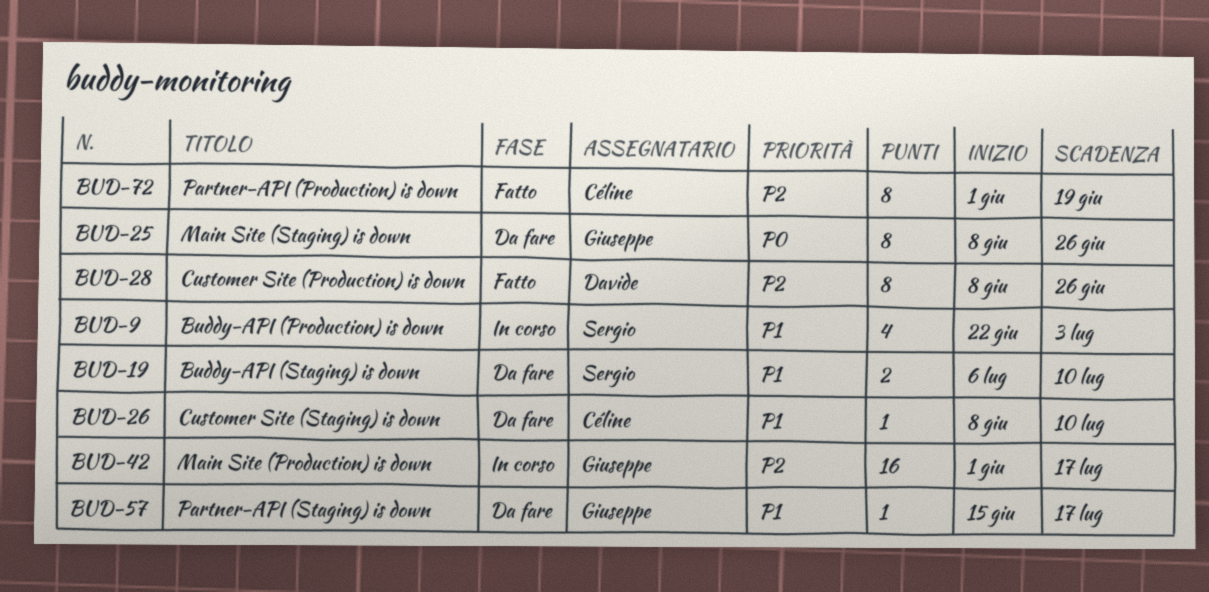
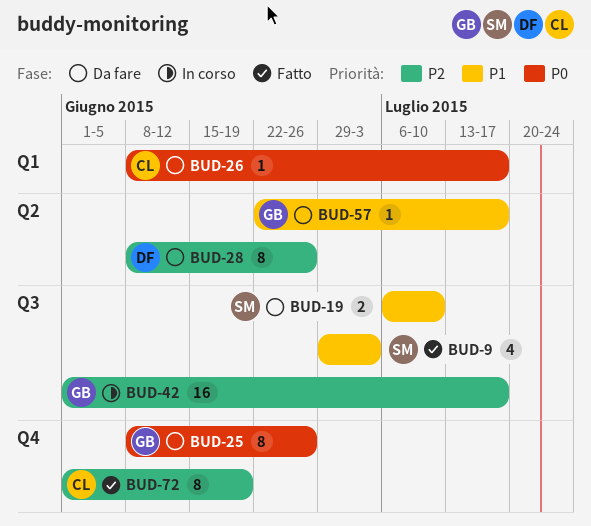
BUD-9, status: In corso -> Fatto
BUD-9, start: Jun 22 -> Jun 29
BUD-26, priority: P1 -> P0
BUD-26, due: Jul 10 -> Jul 17
BUD-28, status: Fatto -> Da fare
BUD-57, start: Jun 15 -> Jun 22

